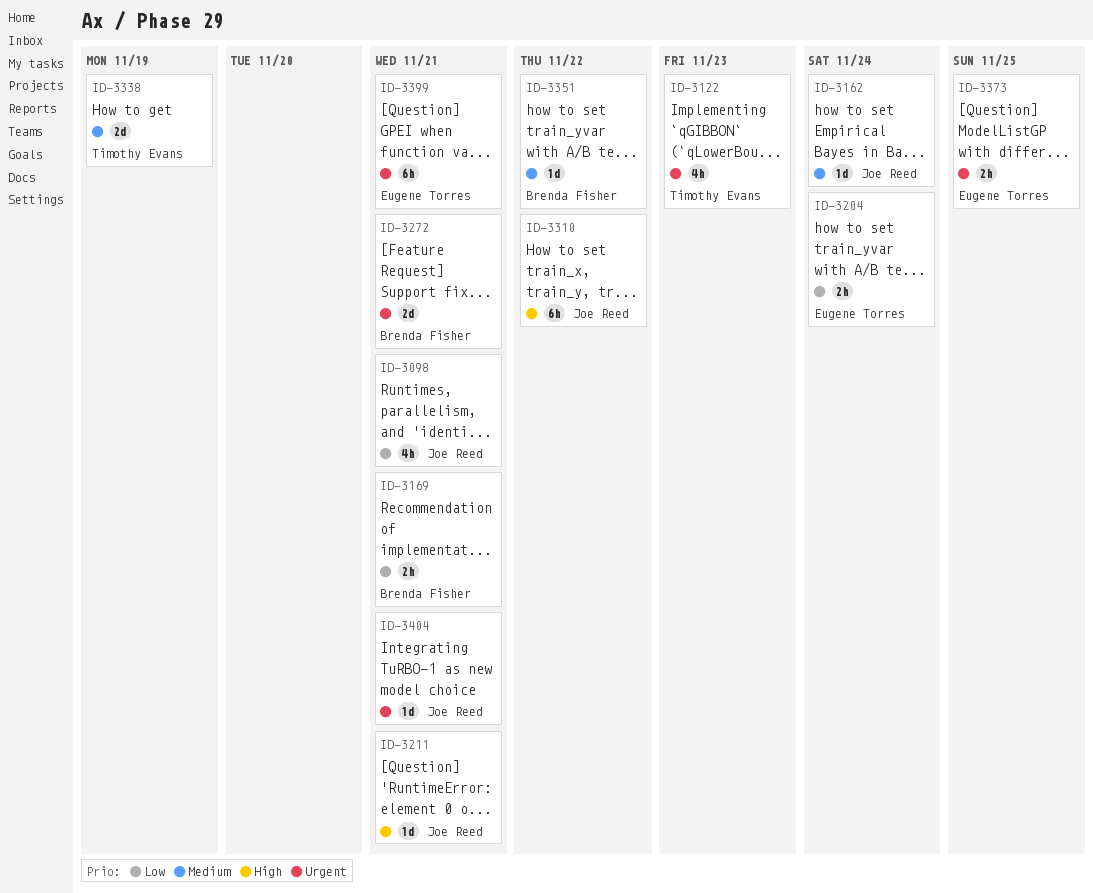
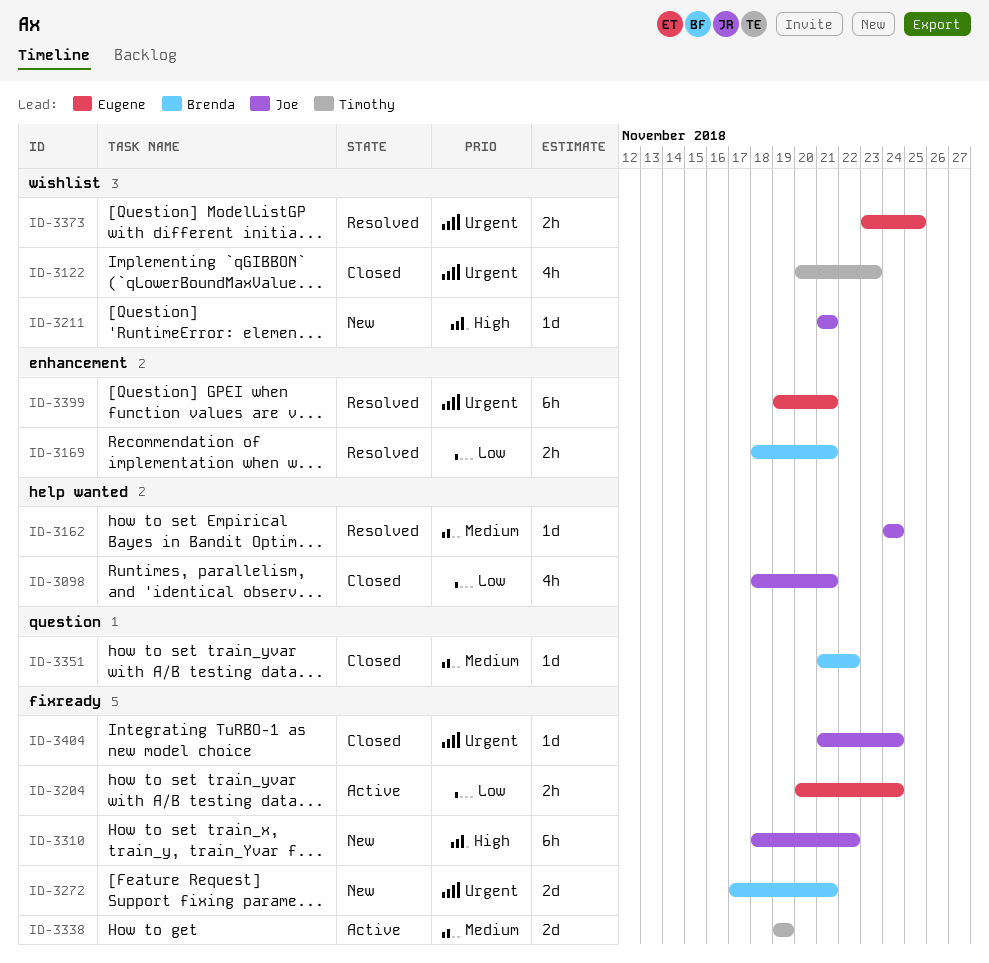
ID-3404, due: Nov 21 -> Nov 24

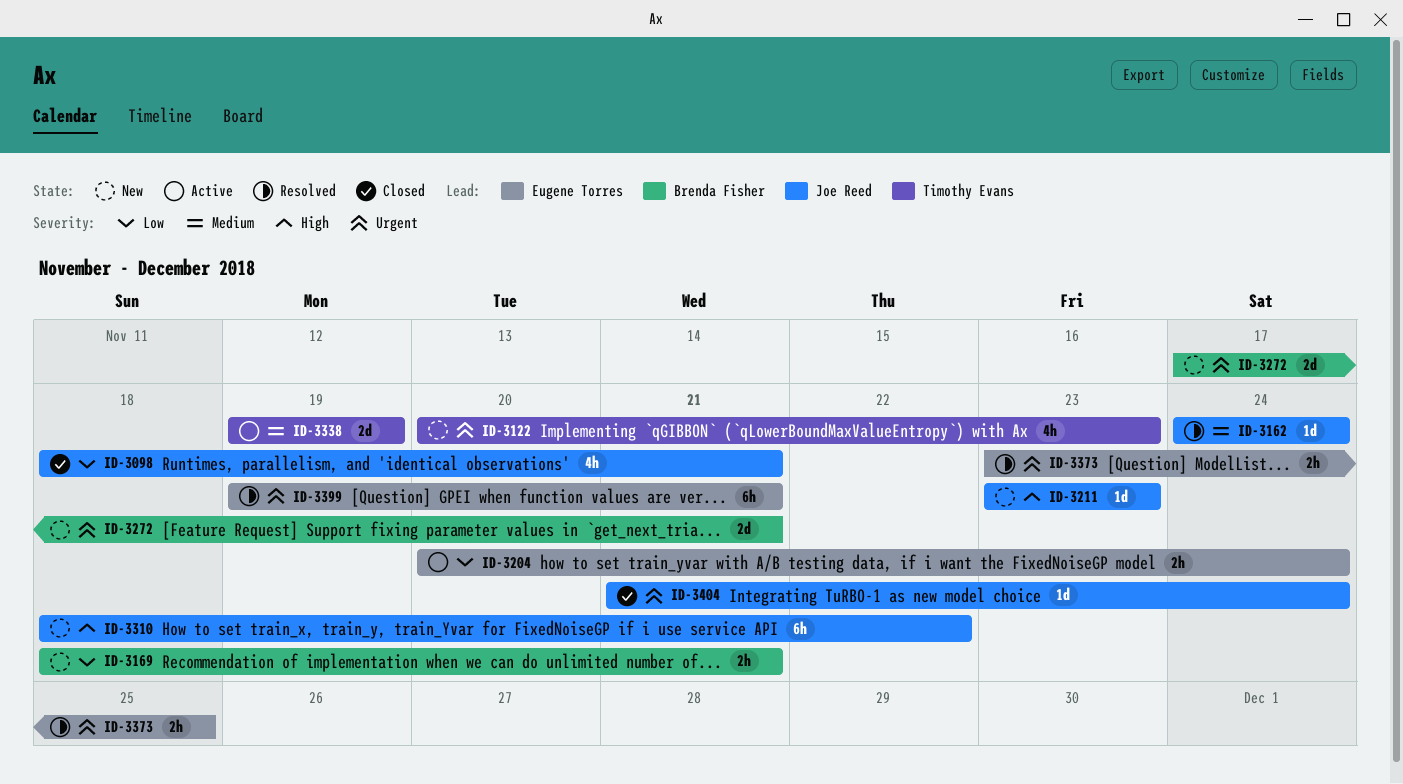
ID-3122, status: Closed -> New
ID-3169, status: Resolved -> New
ID-3211, start: Nov 21 -> Nov 23
ID-3211, due: Nov 21 -> Nov 23
ID-3351: present -> none

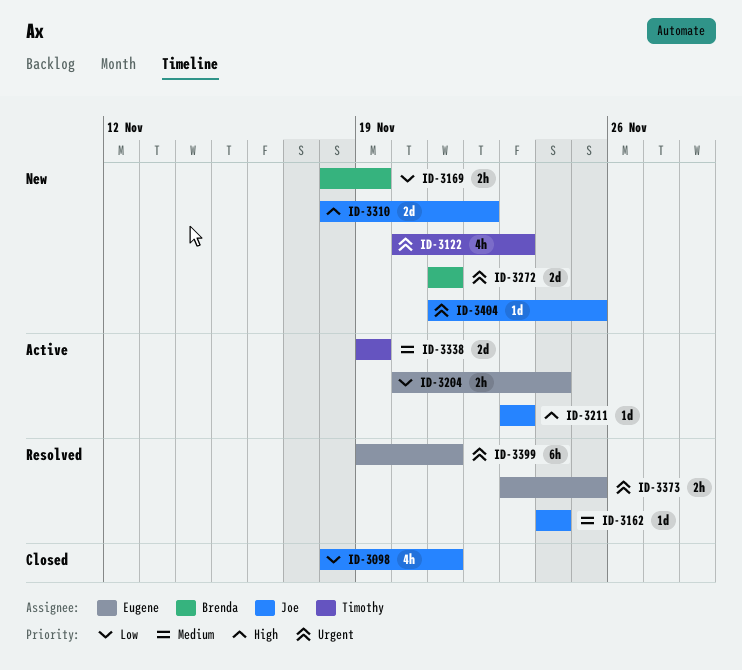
ID-3169, due: Nov 21 -> Nov 19
ID-3211, status: New -> Active
ID-3272, start: Nov 17 -> Nov 21
ID-3310, estimate: 6h -> 2d
ID-3404, status: Closed -> New
ID-3404, due: Nov 24 -> Nov 25

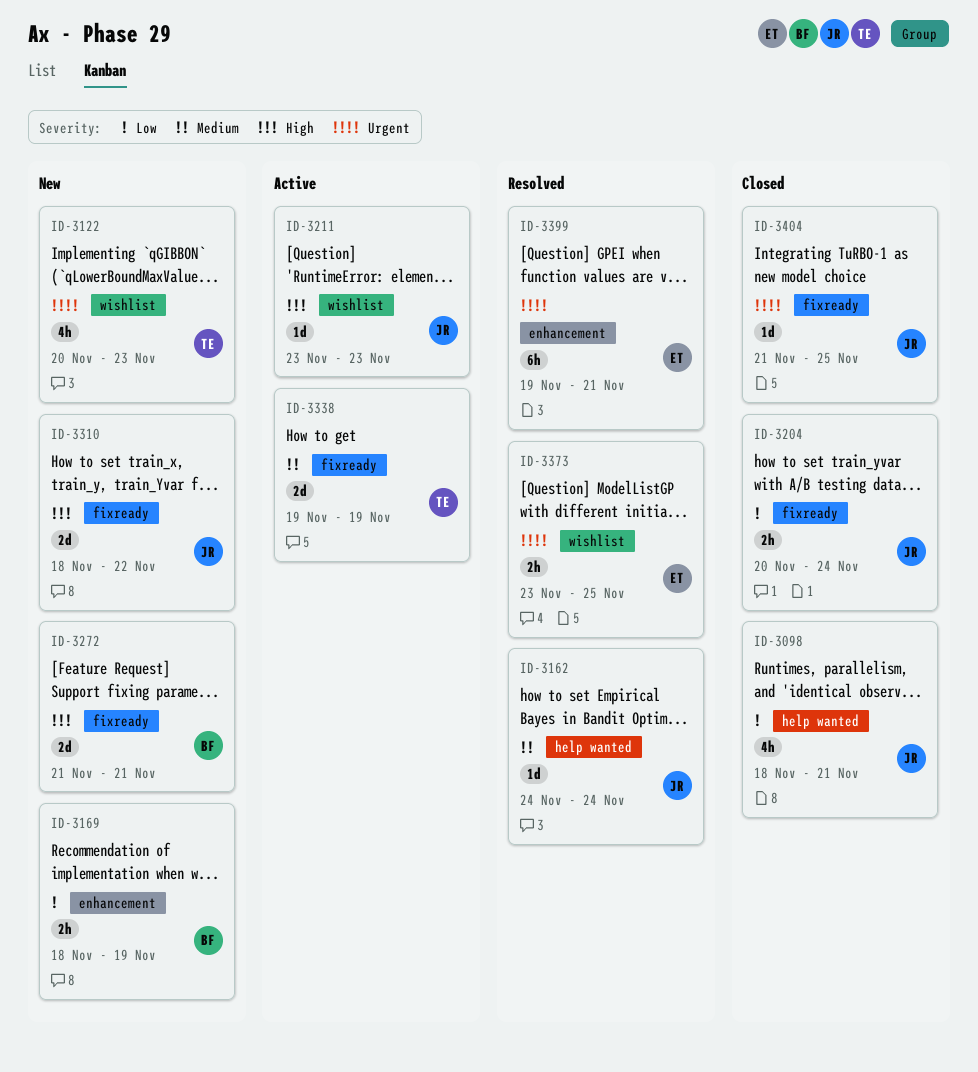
ID-3204, status: Active -> Closed
ID-3204, owner: Eugene -> Joe
ID-3272, priority: Urgent -> High
ID-3404, status: New -> Closed

